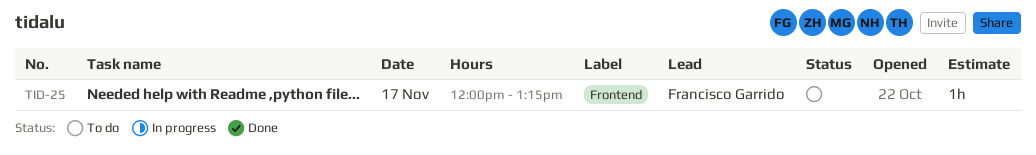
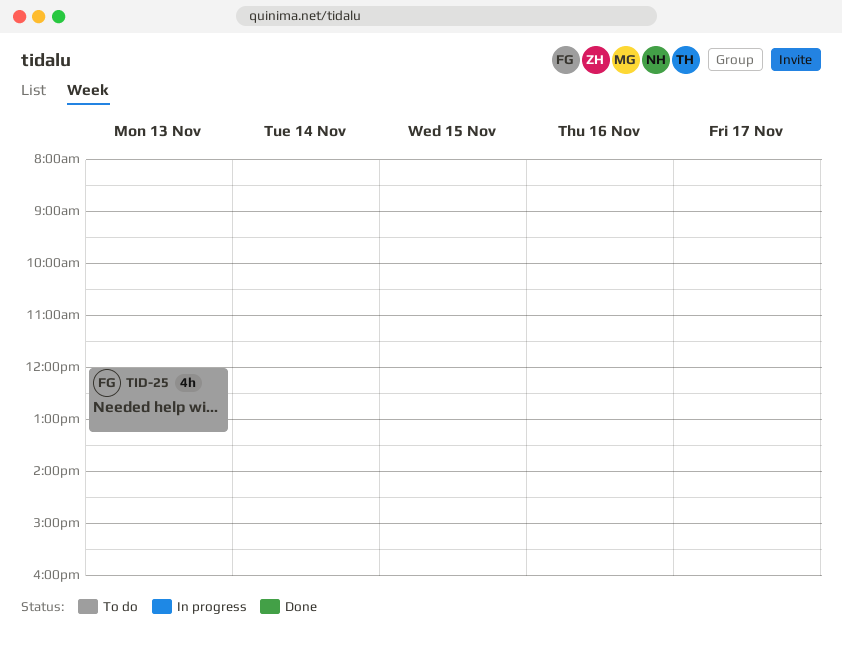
TID-25, estimate: 1h -> 4h
TID-25, day: Nov 17 -> Nov 13

